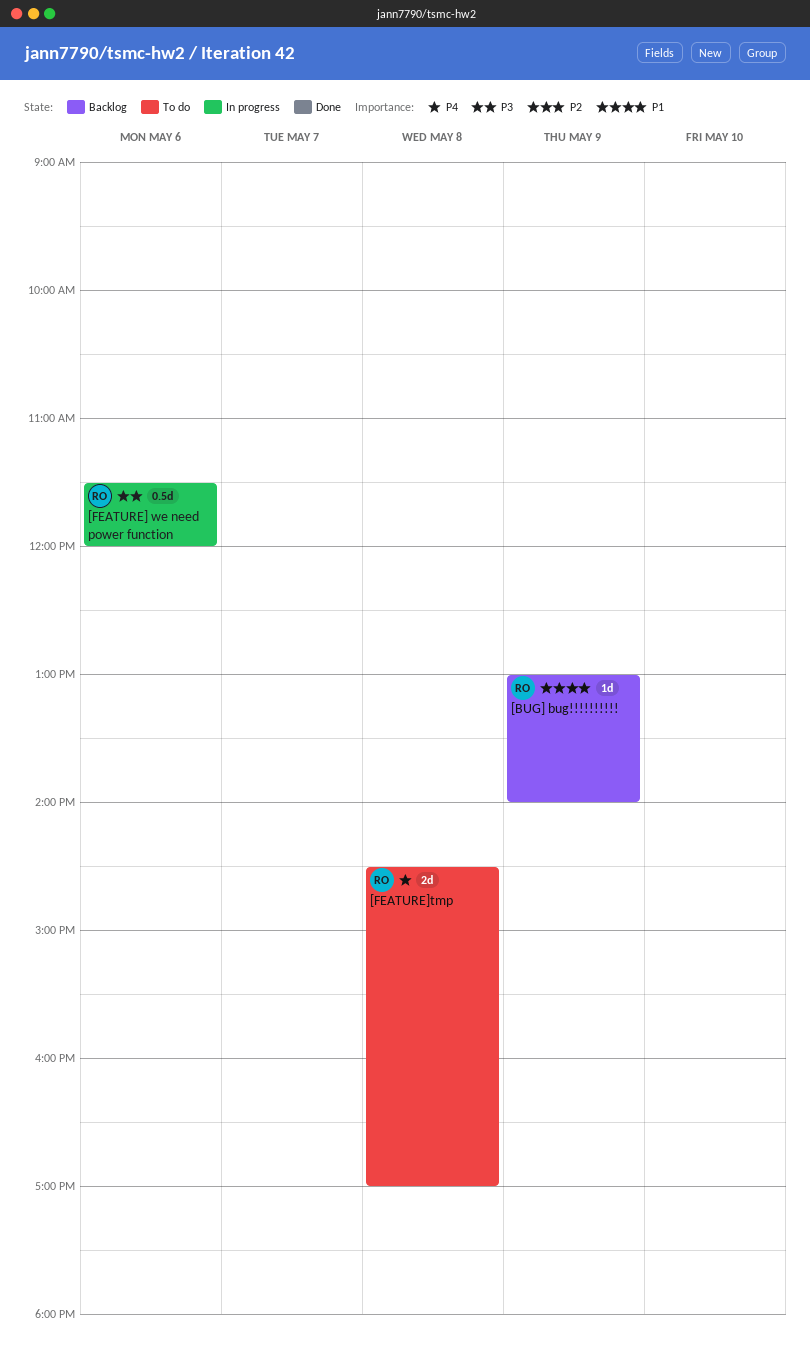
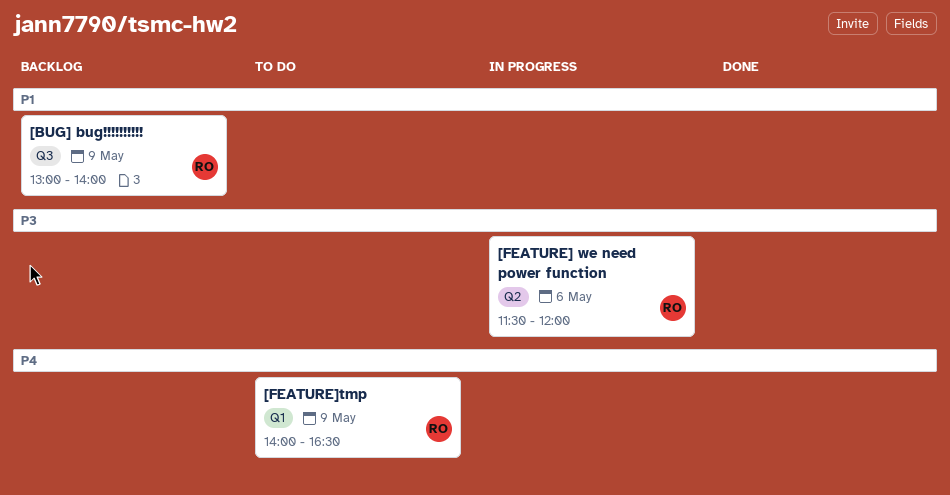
[FEATURE]tmp, day: May 8 -> May 9
[FEATURE]tmp, begins: 14:30 -> 14:00
[FEATURE]tmp, ends: 17:00 -> 16:30

